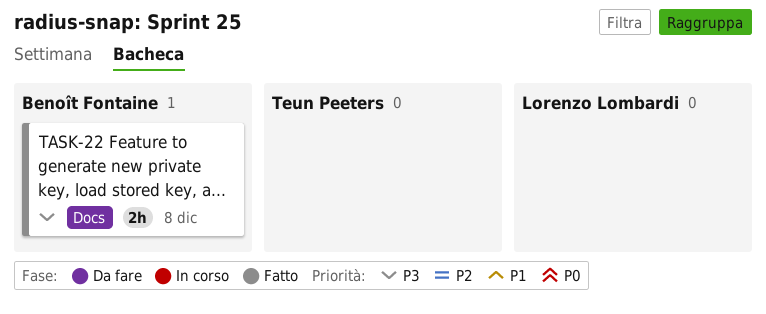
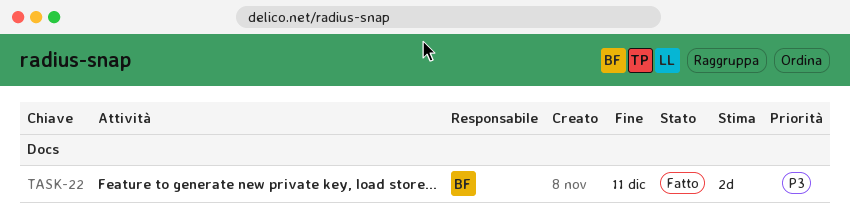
TASK-22, estimate: 2h -> 2d
TASK-22, due: Dec 8 -> Dec 11

